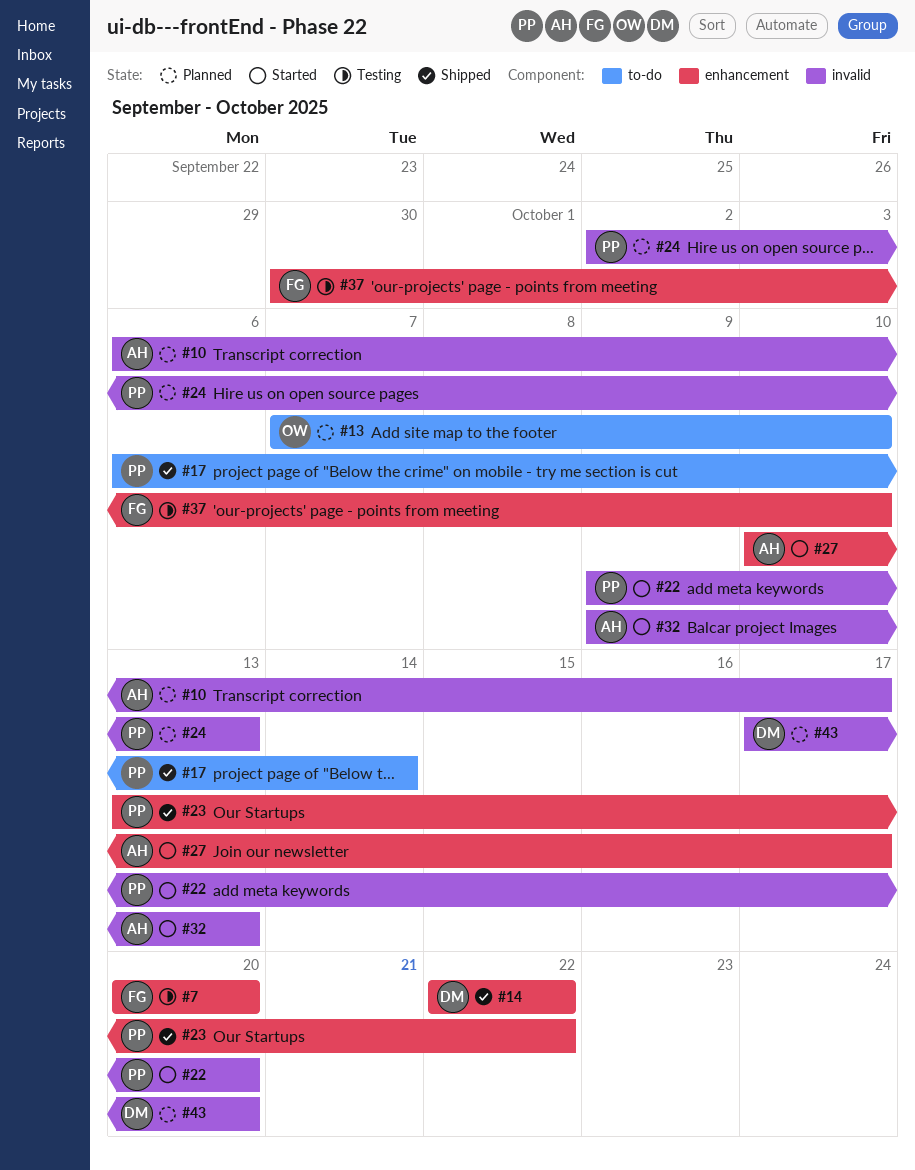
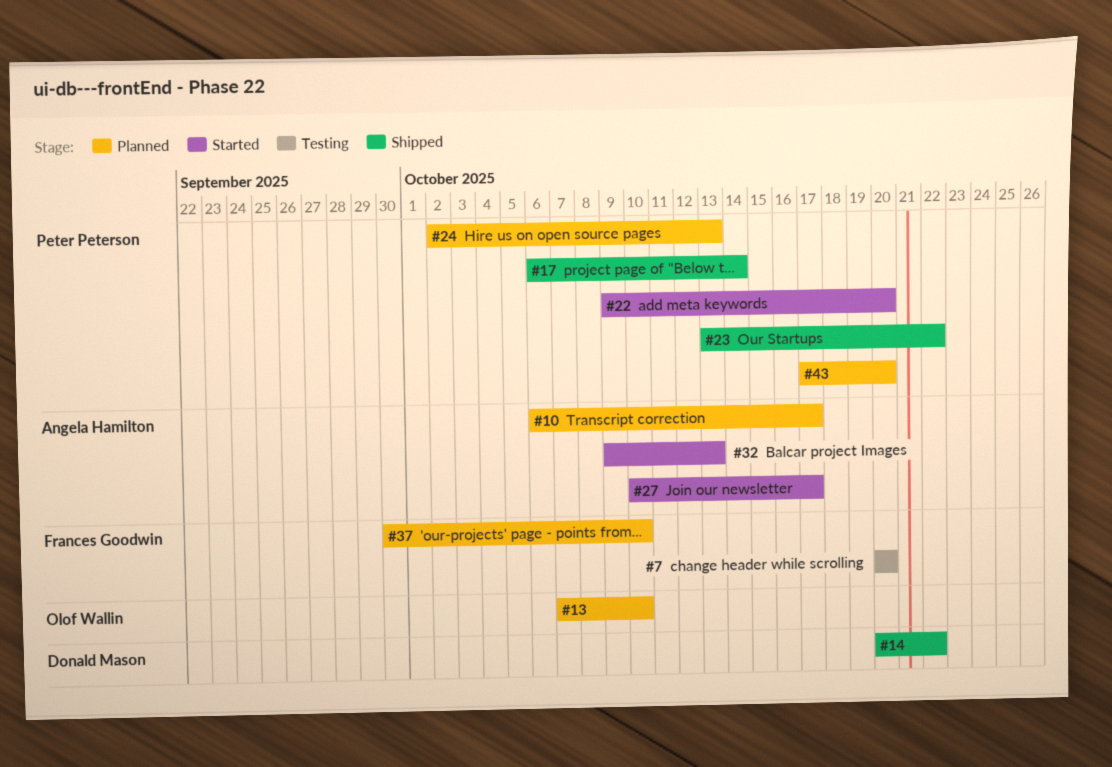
#14, start: Oct 22 -> Oct 20
#37, status: Testing -> Planned
#43, owner: Donald Mason -> Peter Peterson

